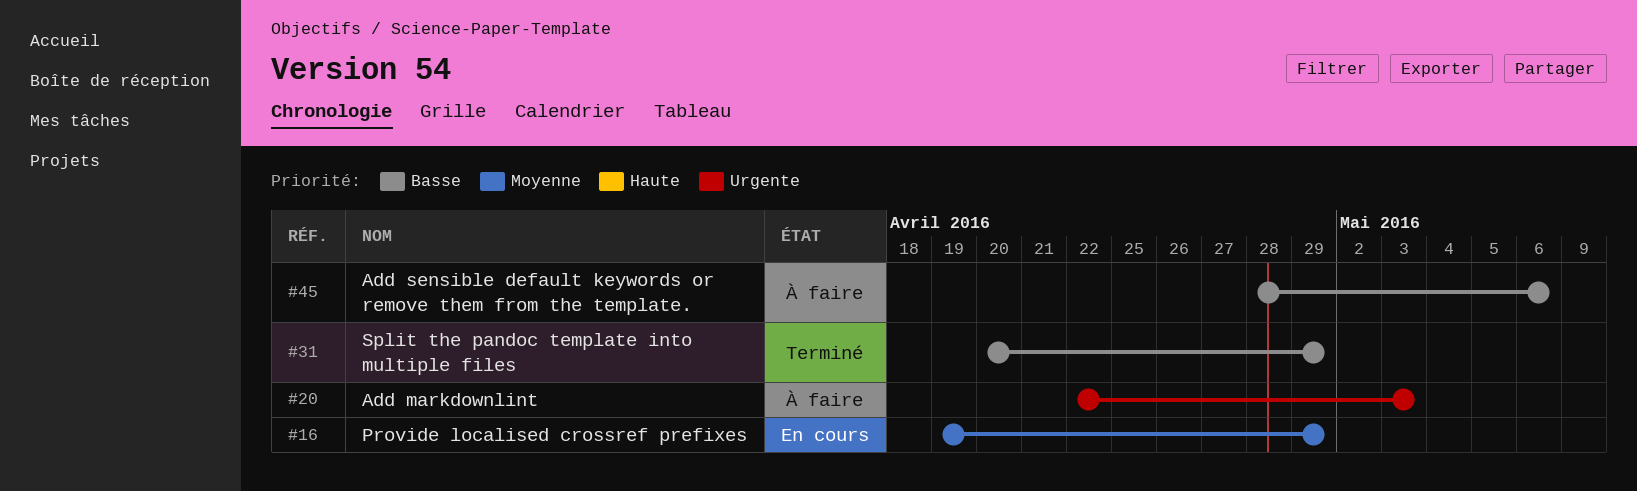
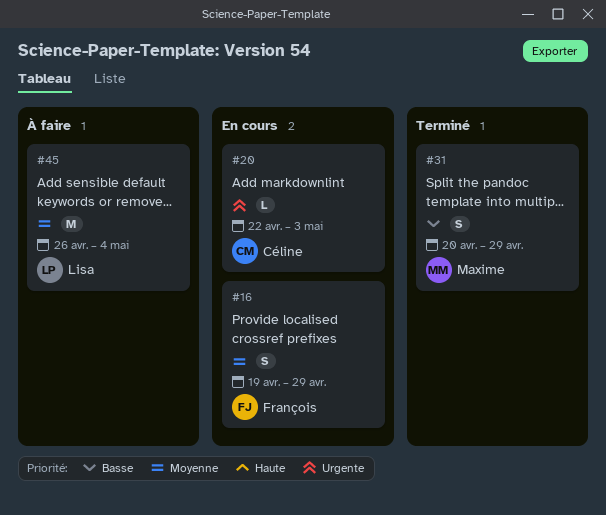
#20, status: À faire -> En cours
#45, priority: Basse -> Moyenne
#45, start: Apr 28 -> Apr 26
#45, due: May 6 -> May 4

